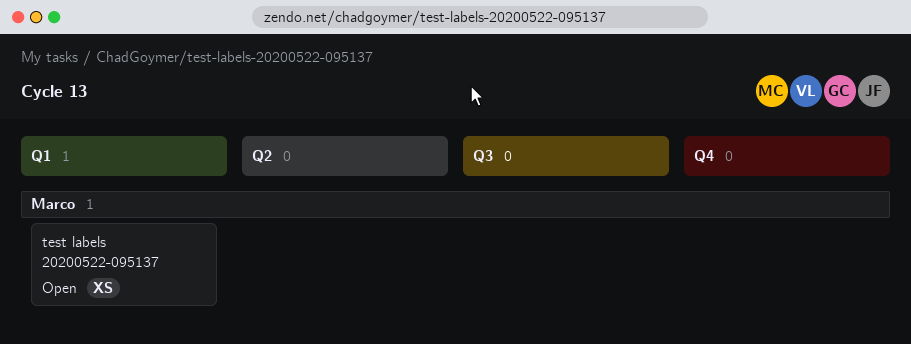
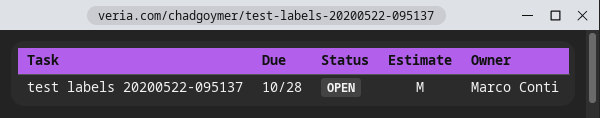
test labels 20200522-095137, estimate: XS -> M

